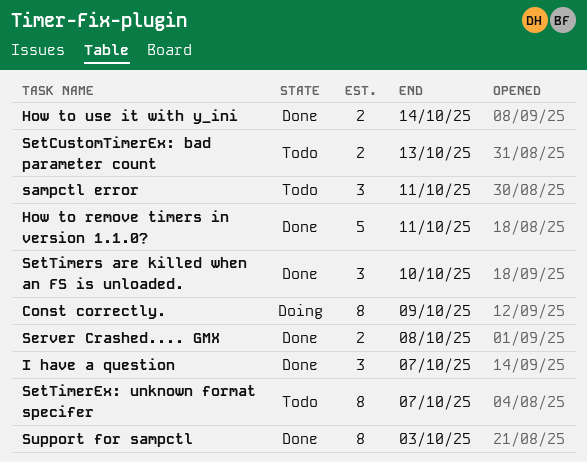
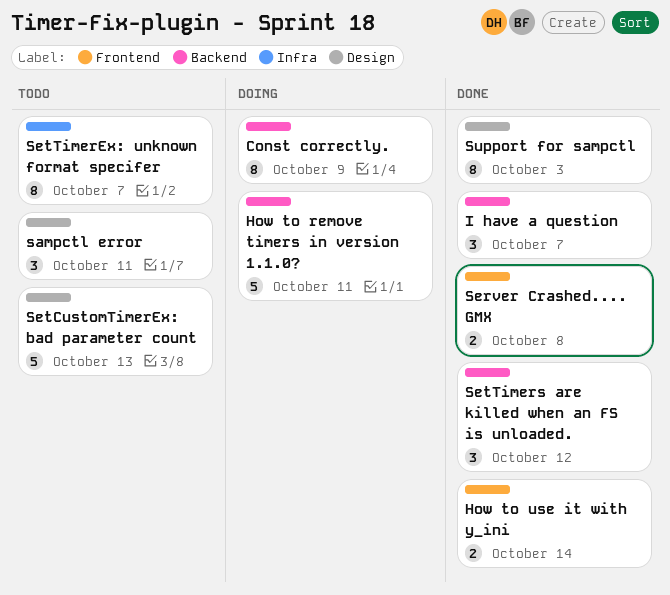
How to remove timers in version 1.1.0?, status: Done -> Doing
SetCustomTimerEx: bad parameter count, estimate: 2 -> 5
SetTimers are killed when an FS is unloaded., due: Oct 10 -> Oct 12

